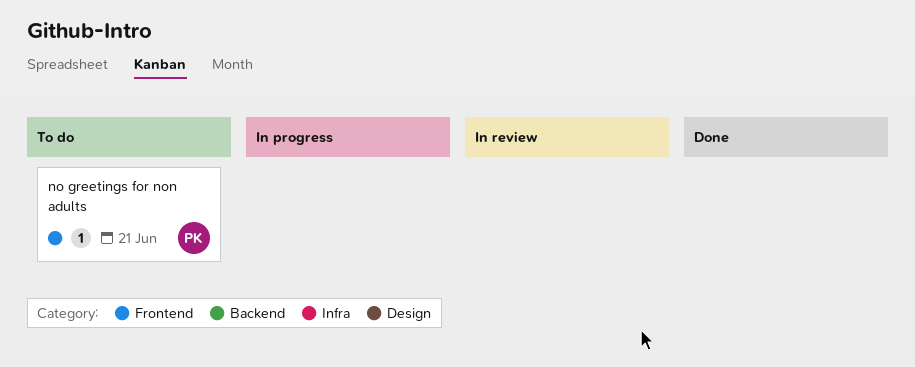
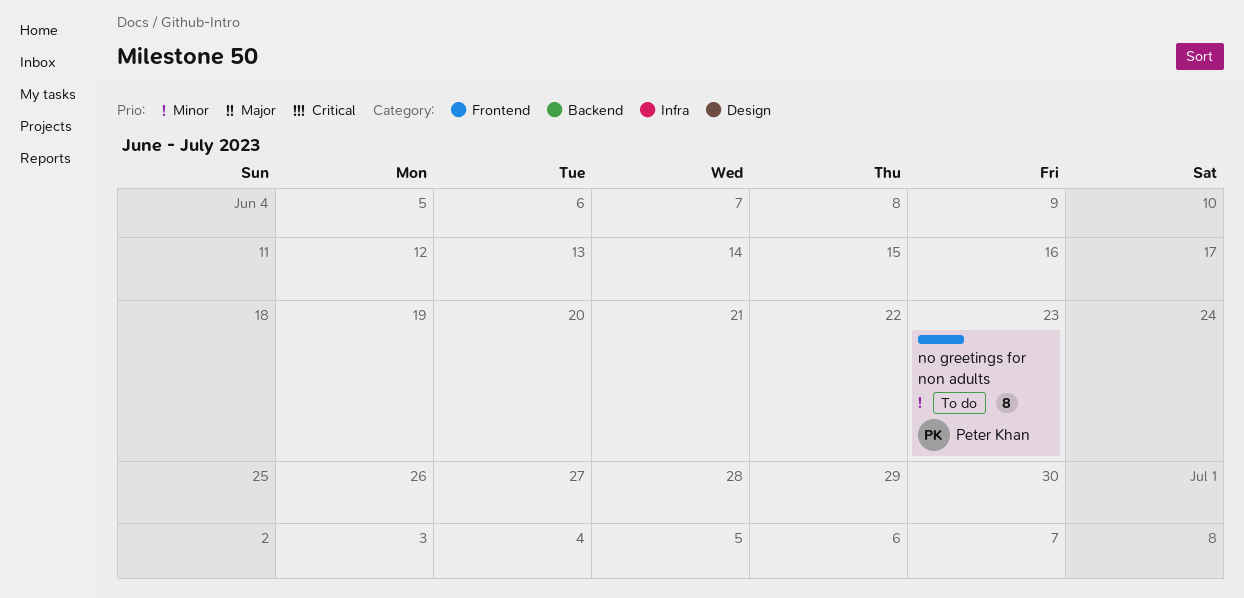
no greetings for non adults, estimate: 1 -> 8
no greetings for non adults, due: Jun 21 -> Jun 23

